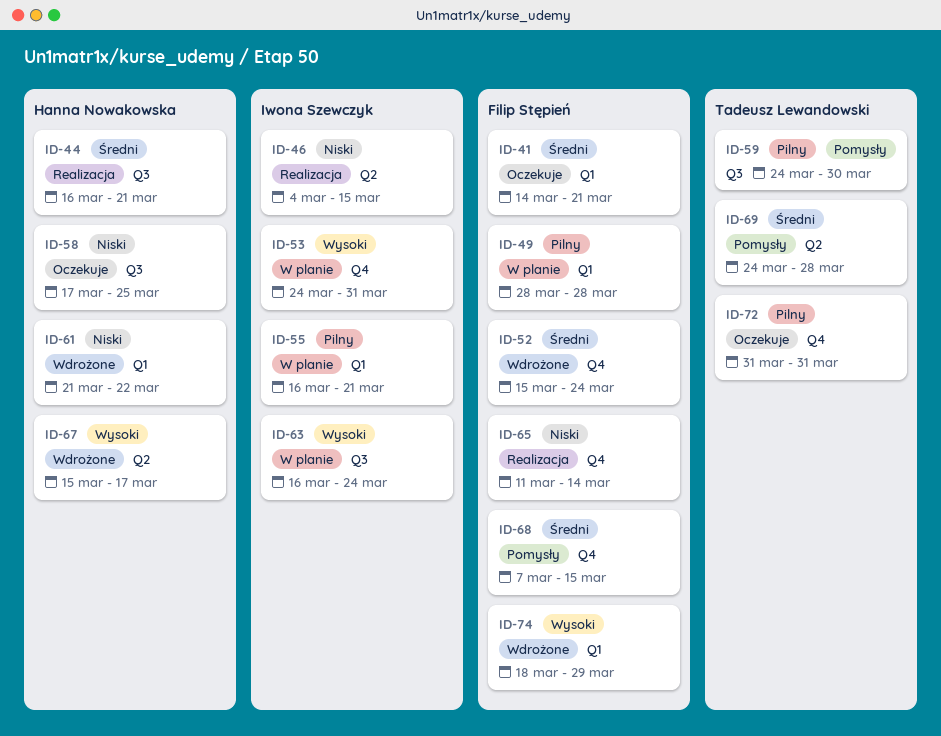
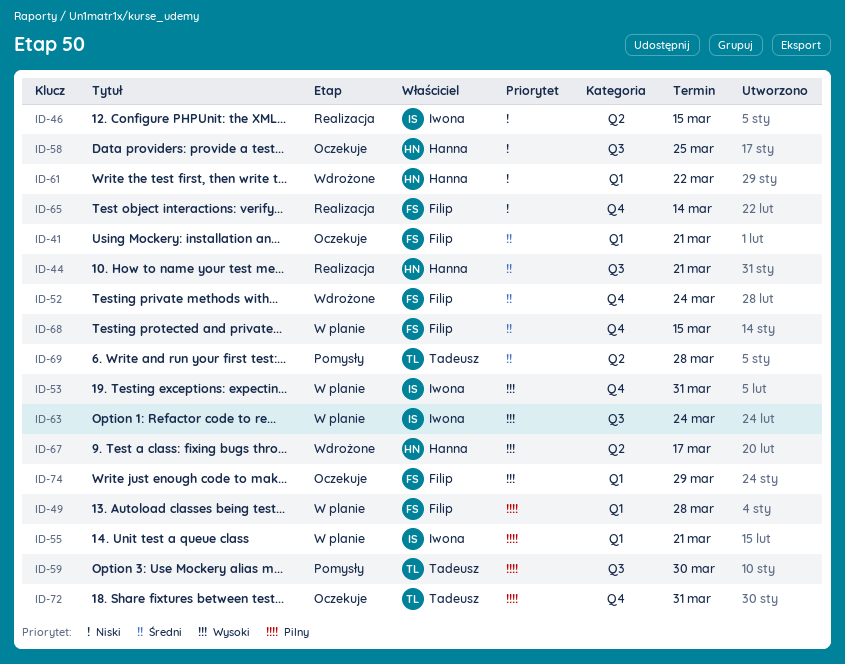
ID-68, status: Pomysły -> W planie
ID-74, status: Wdrożone -> Oczekuje

